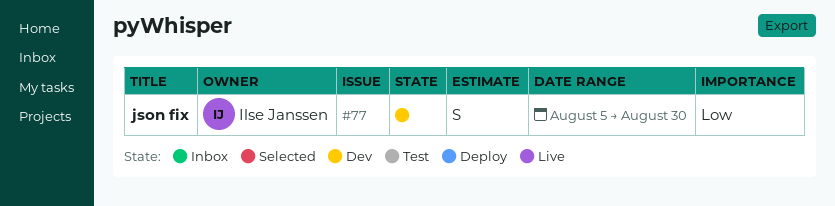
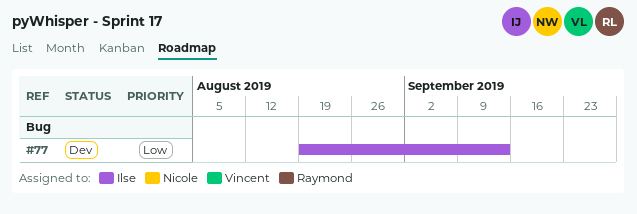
#77, start: Aug 5 -> Aug 19
#77, due: Aug 30 -> Sep 13

